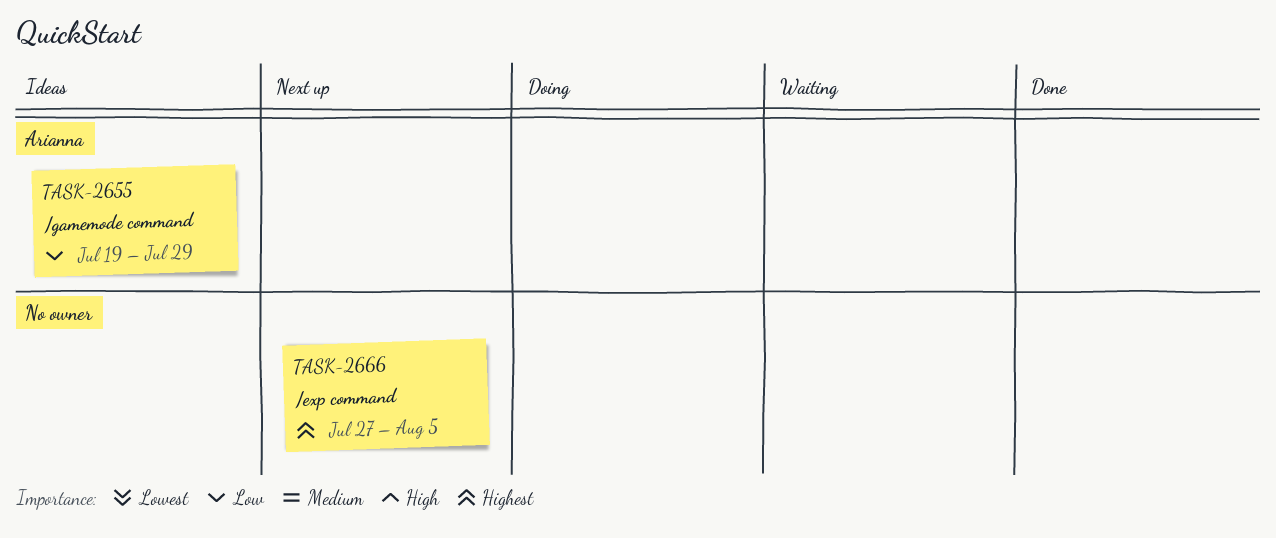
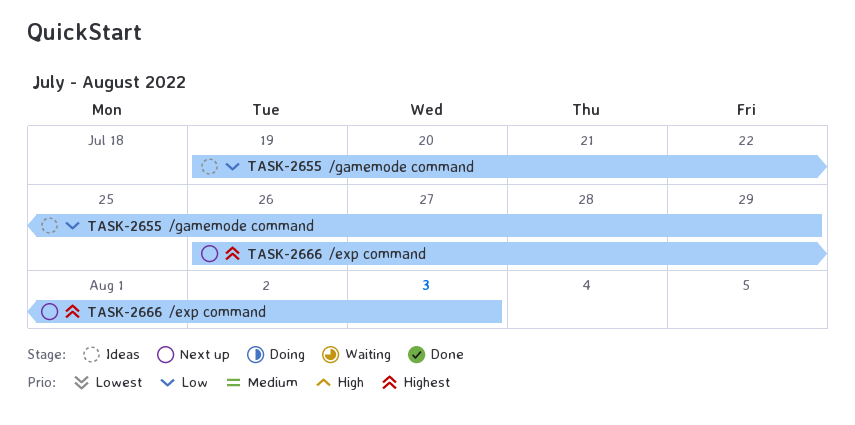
TASK-2666, start: Jul 27 -> Jul 26
TASK-2666, due: Aug 5 -> Aug 3

